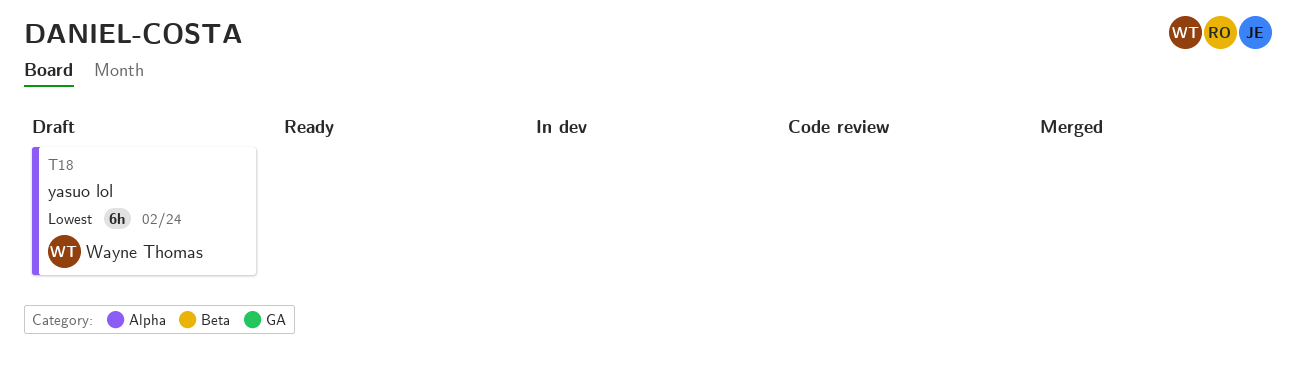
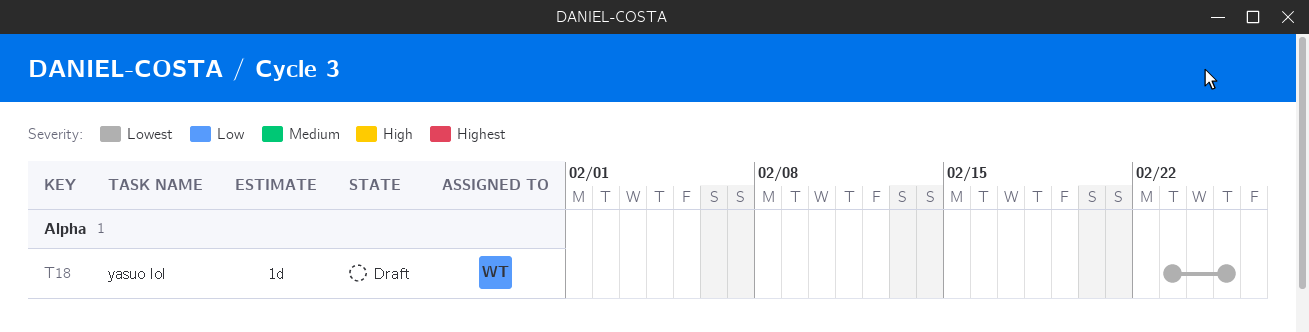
T18, estimate: 6h -> 1d
T18, due: Feb 24 -> Feb 25

